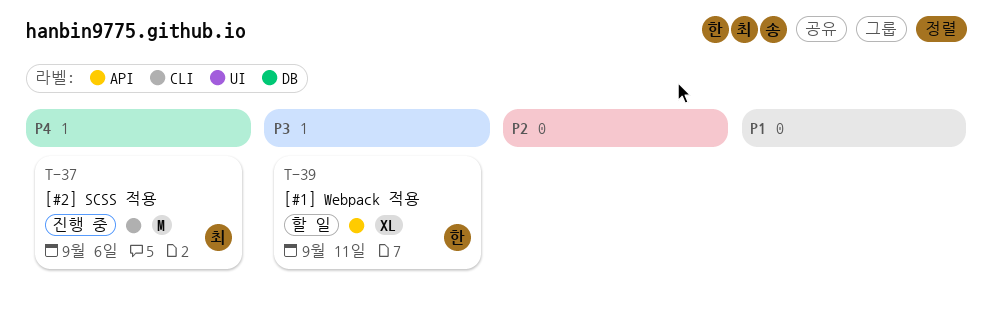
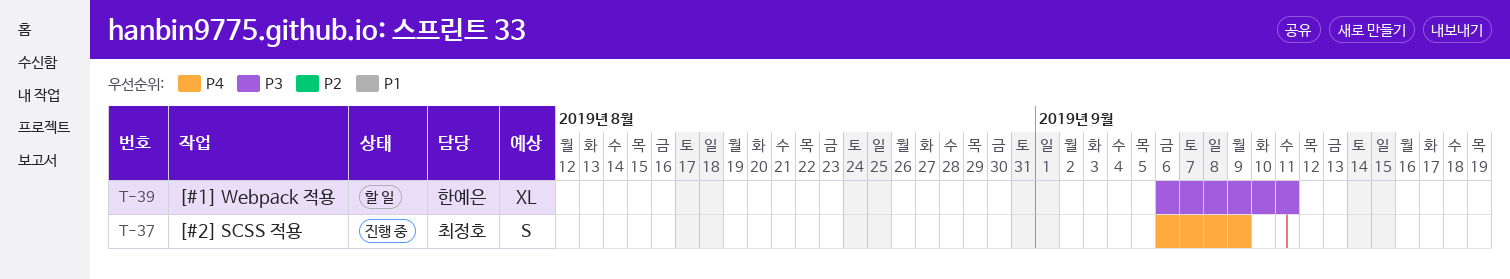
T-37, estimate: M -> S
T-37, due: Sep 6 -> Sep 9

